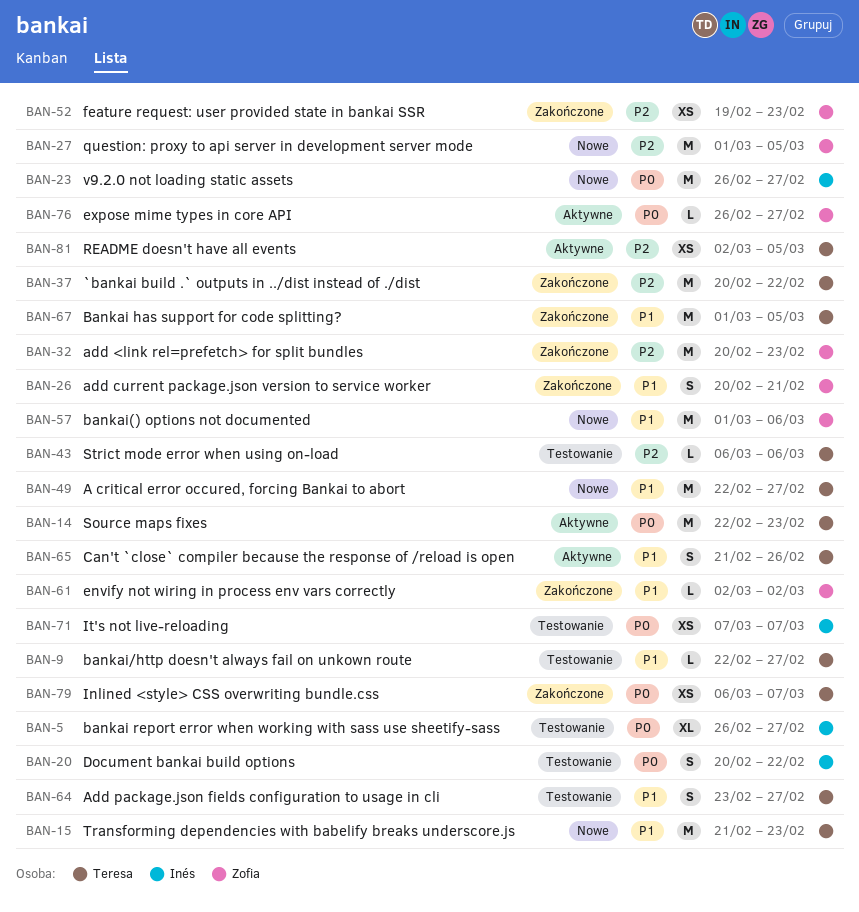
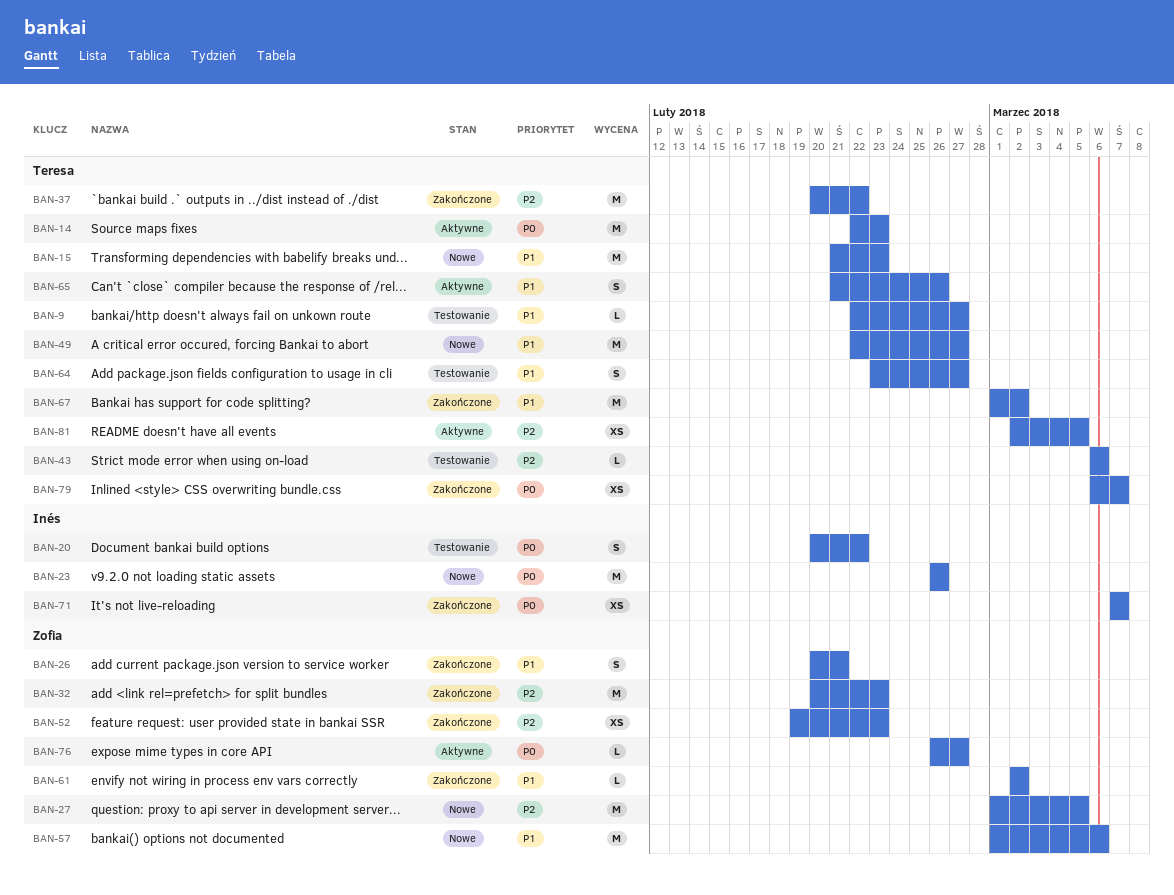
BAN-5: present -> none
BAN-23, due: Feb 27 -> Feb 26
BAN-67, due: Mar 5 -> Mar 2
BAN-71, status: Testowanie -> Zakończone

